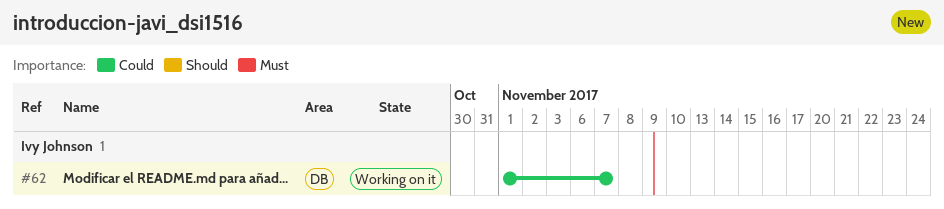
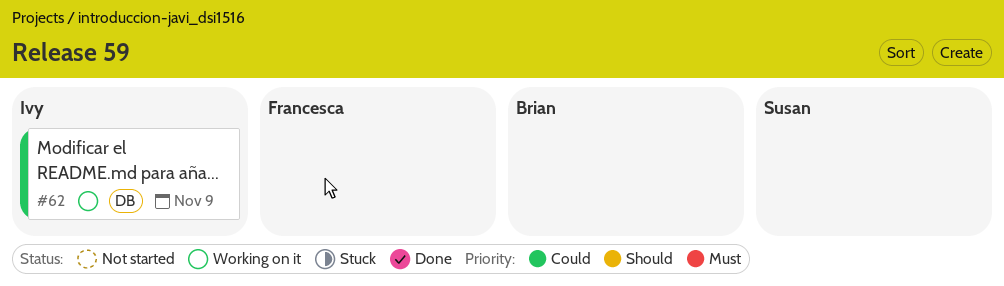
#62, due: Nov 7 -> Nov 9

